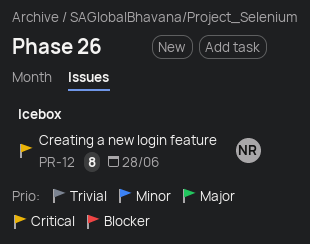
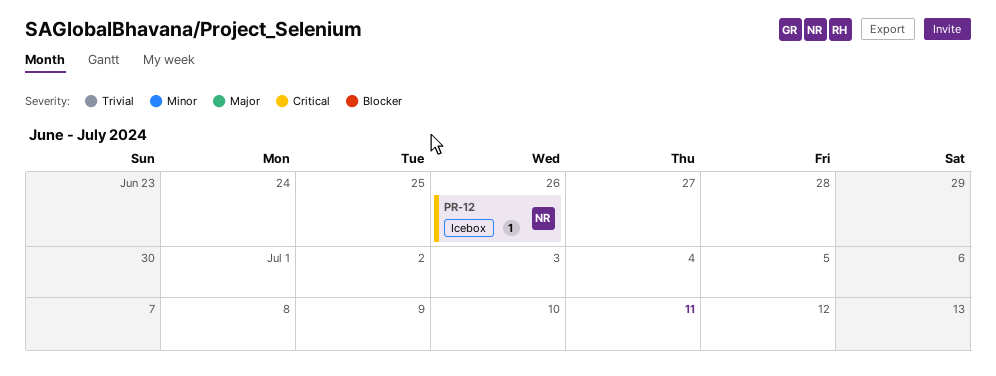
PR-12, estimate: 8 -> 1
PR-12, due: Jun 28 -> Jun 26

